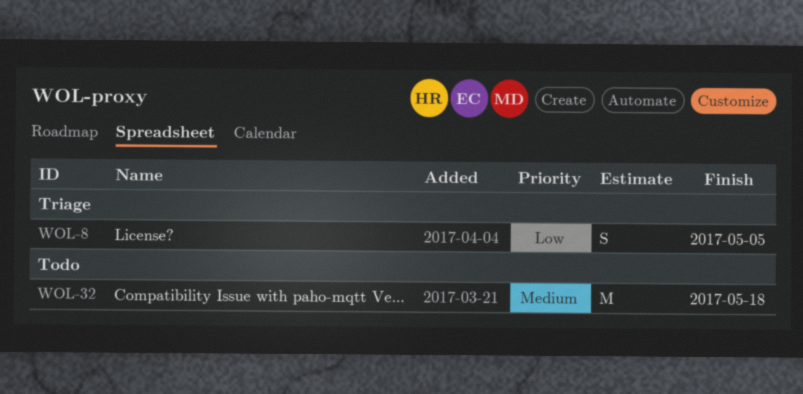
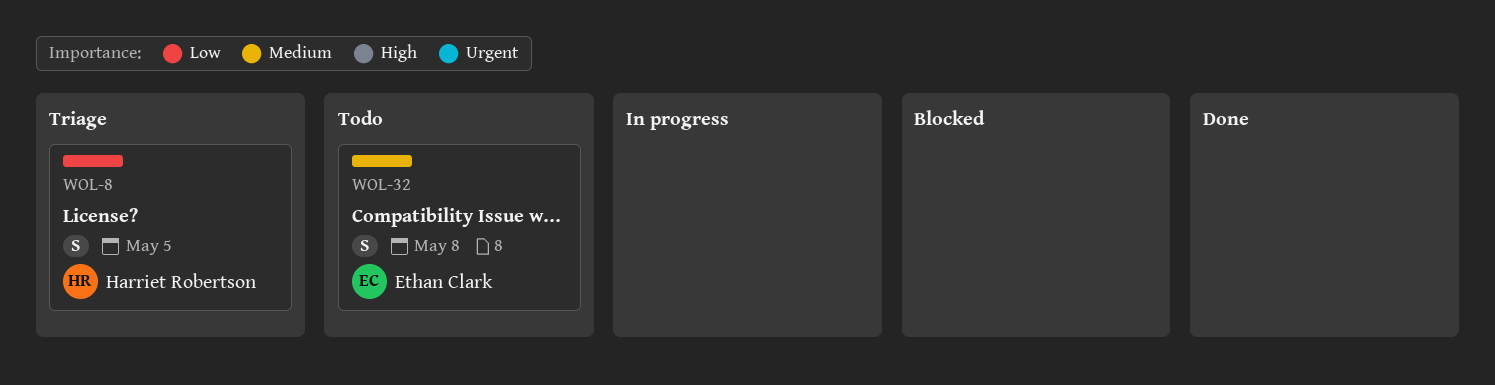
WOL-32, estimate: M -> S
WOL-32, due: May 18 -> May 8

